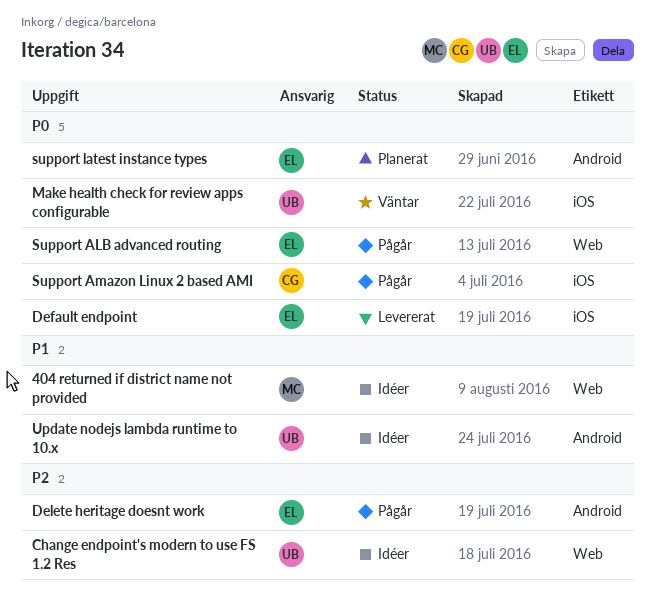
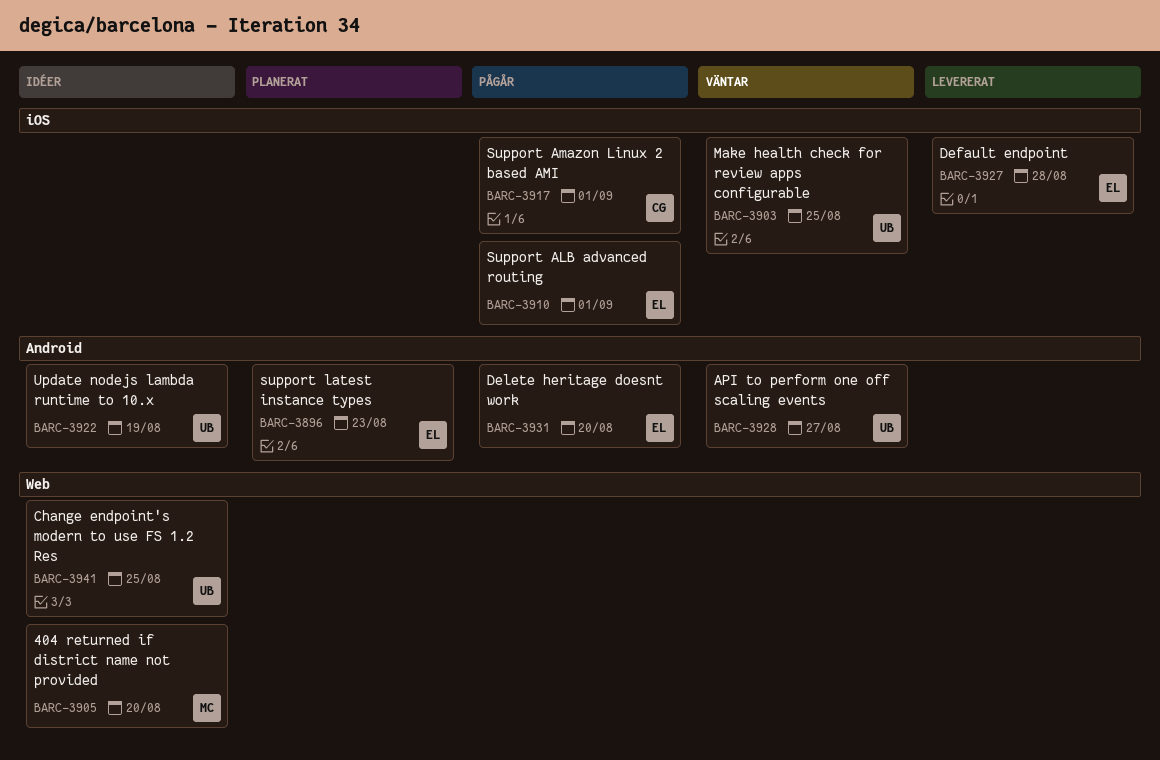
API to perform one off scaling events: none -> present
Support ALB advanced routing, label: Web -> iOS

